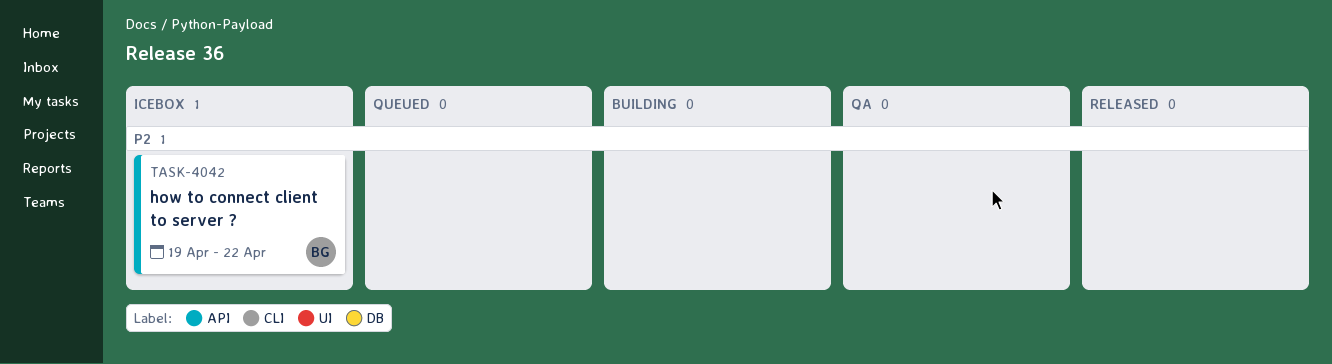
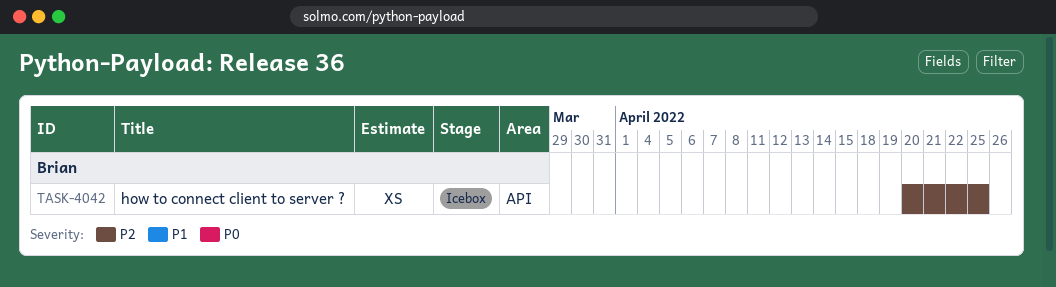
TASK-4042, start: Apr 19 -> Apr 20
TASK-4042, due: Apr 22 -> Apr 25

